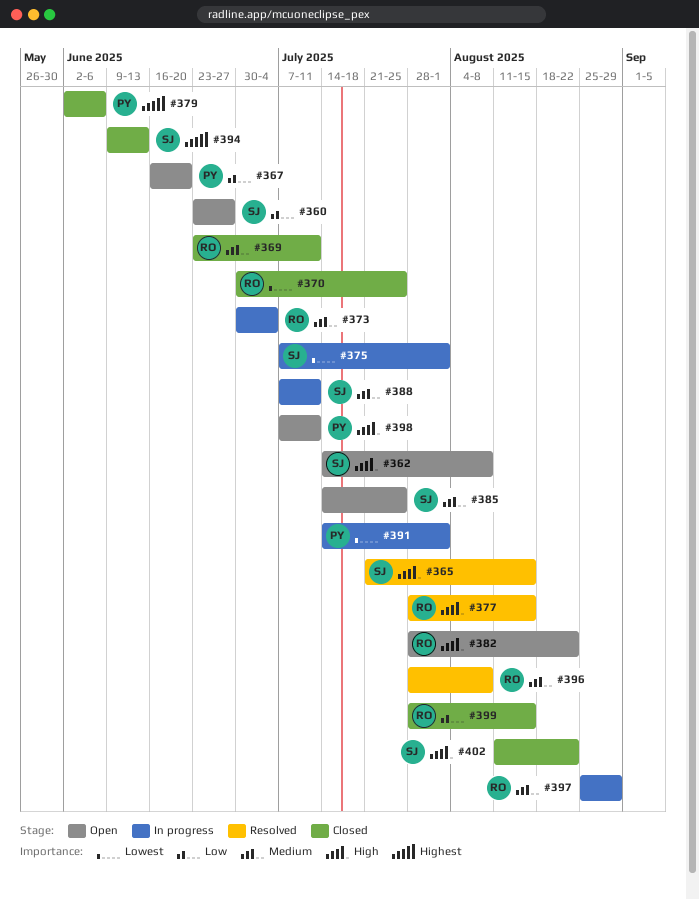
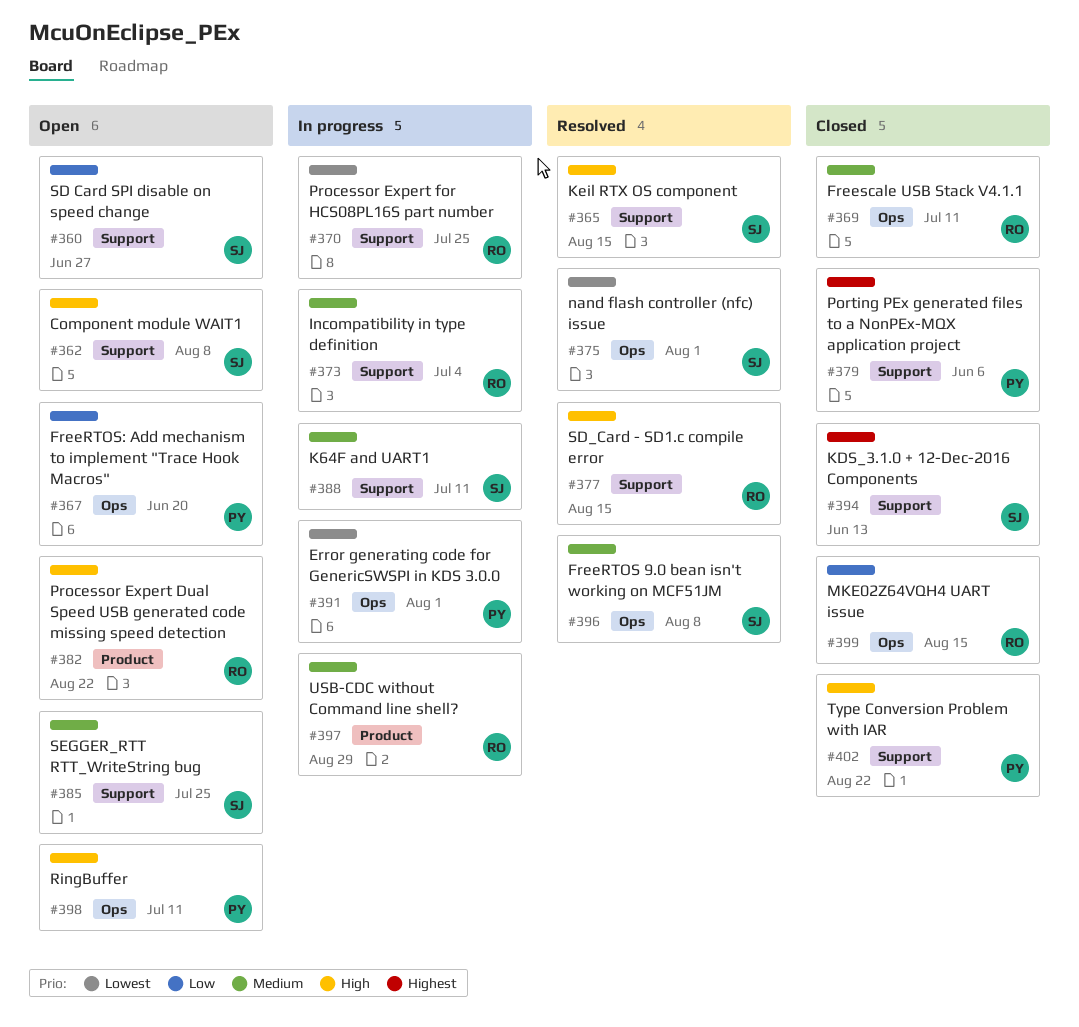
#370, status: Closed -> In progress
#375, status: In progress -> Resolved
#396, owner: RO -> SJ
#402, owner: SJ -> PY

